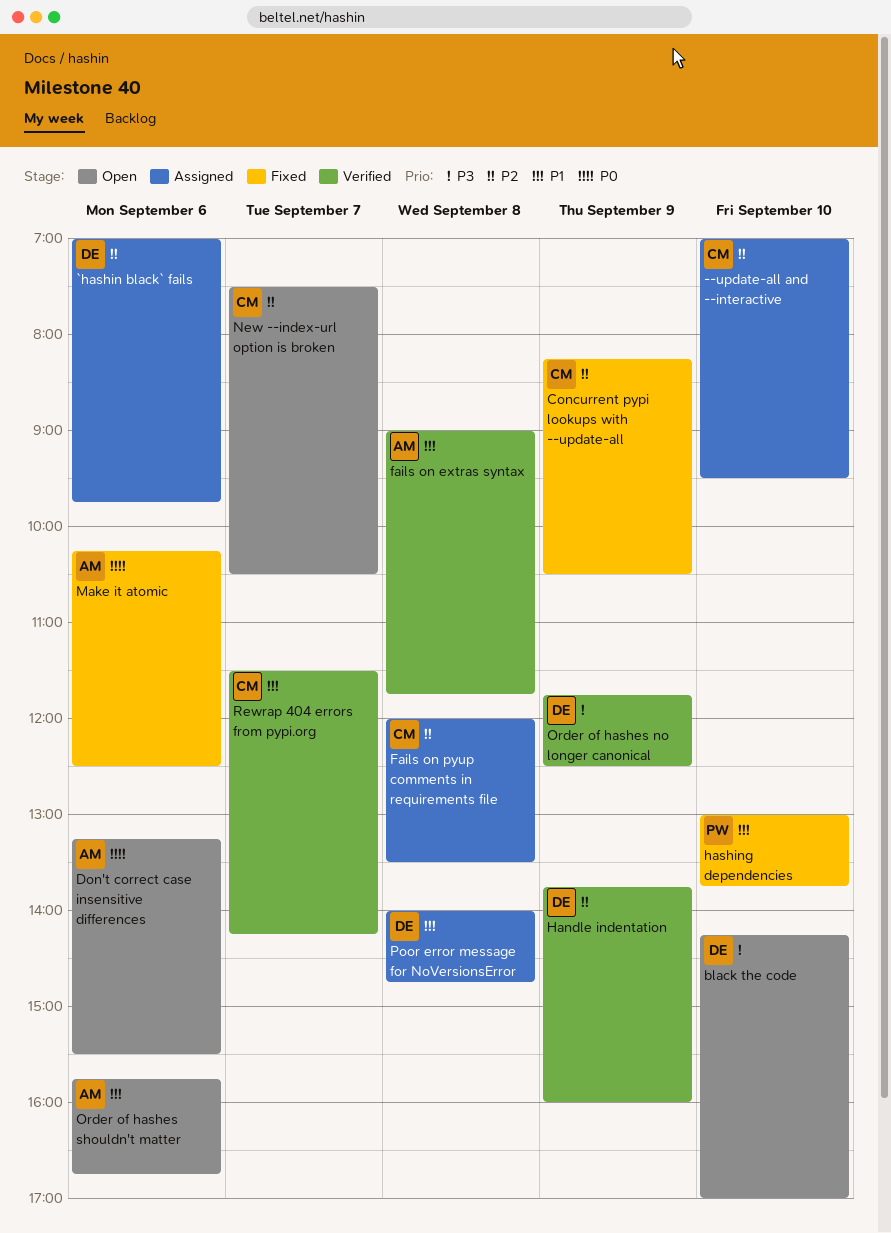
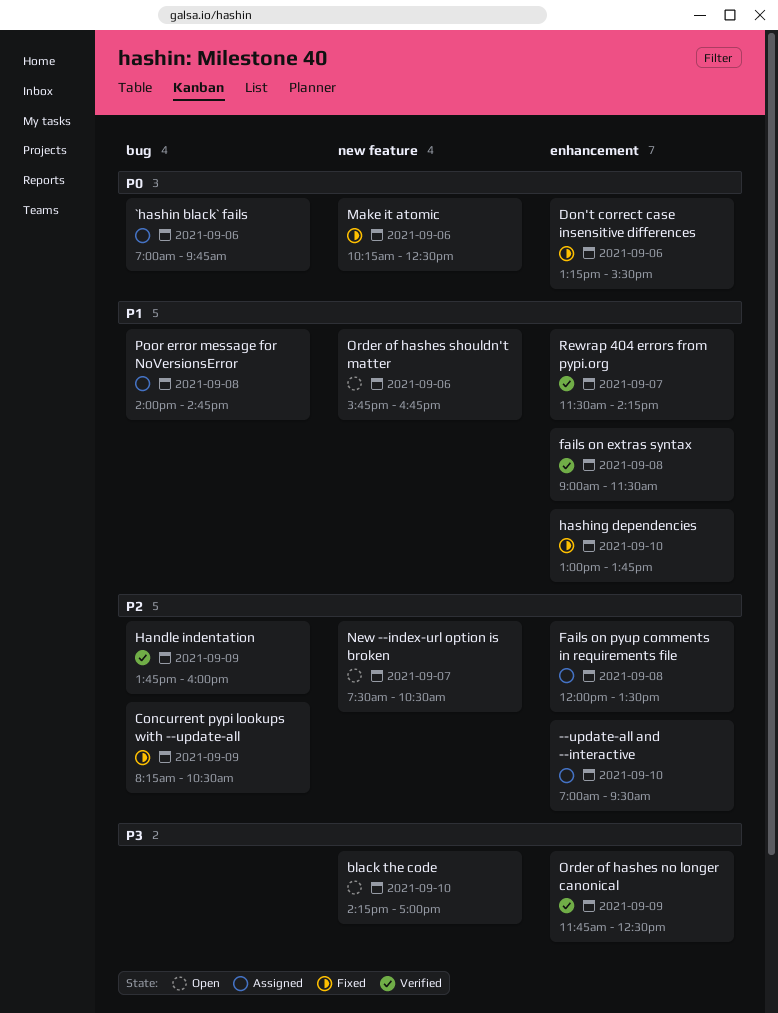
`hashin black` fails, priority: P2 -> P0
Don't correct case insensitive differences, status: Open -> Fixed
fails on extras syntax, ends: 11:45 -> 11:30

